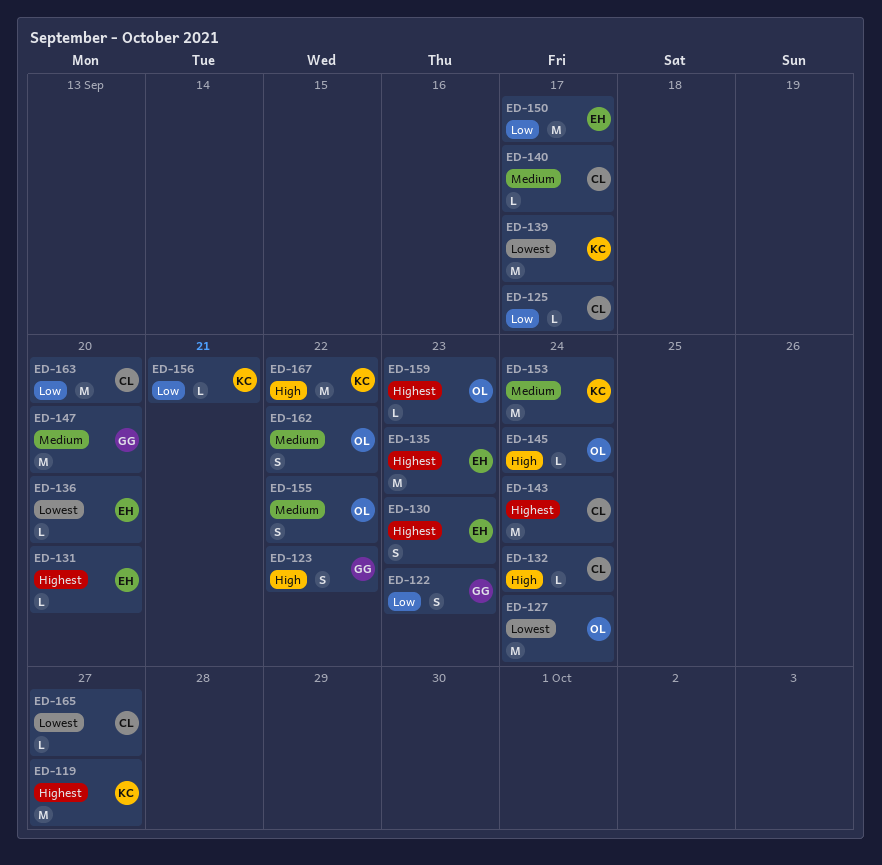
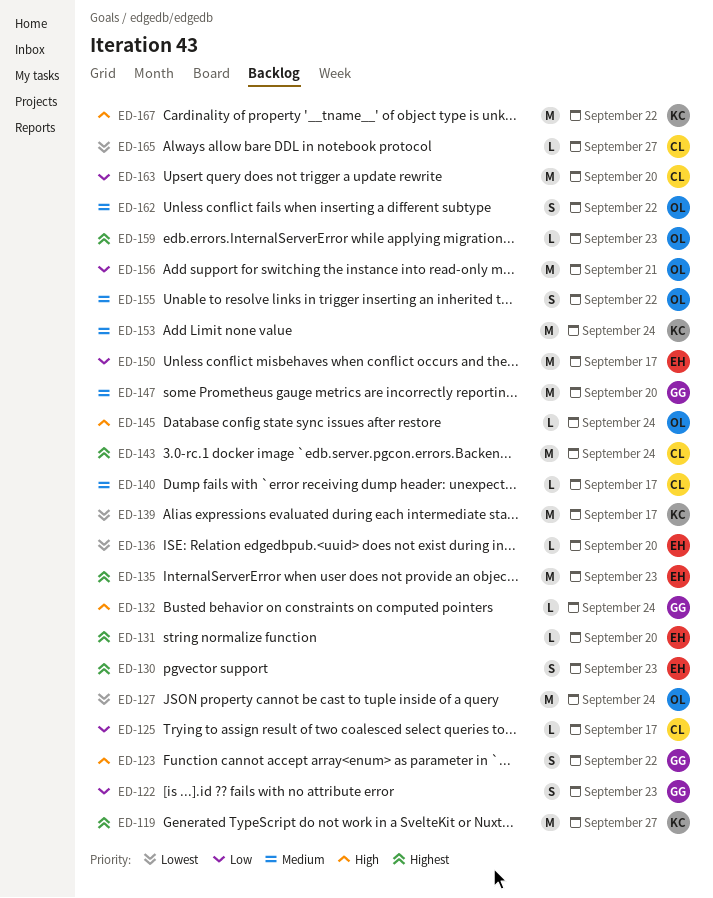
ED-132, owner: CL -> GG
ED-156, owner: KC -> OL
ED-156, estimate: L -> M

